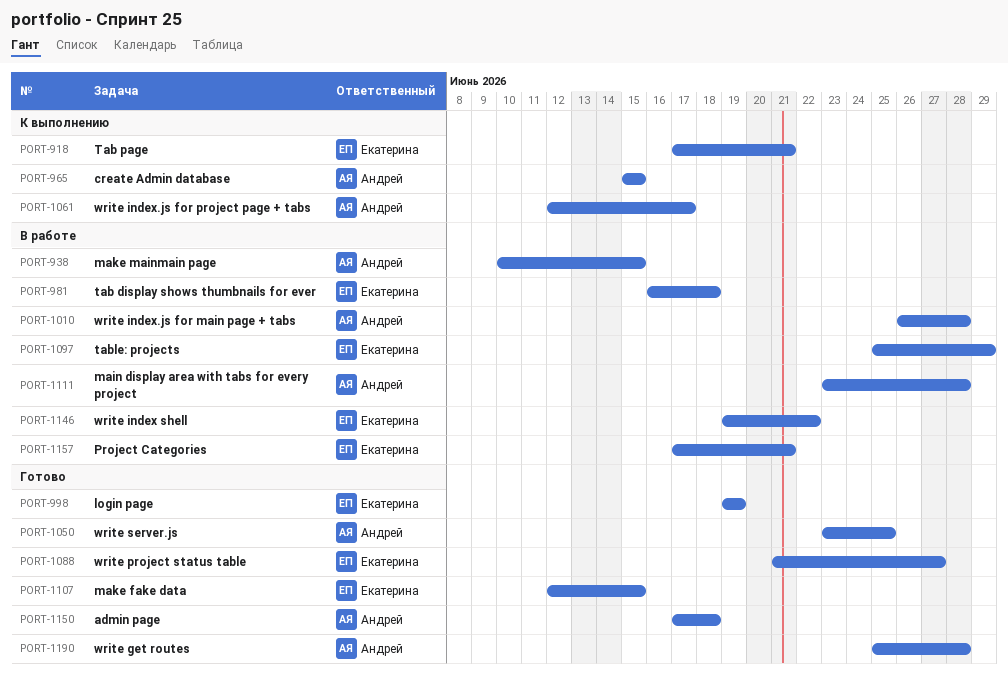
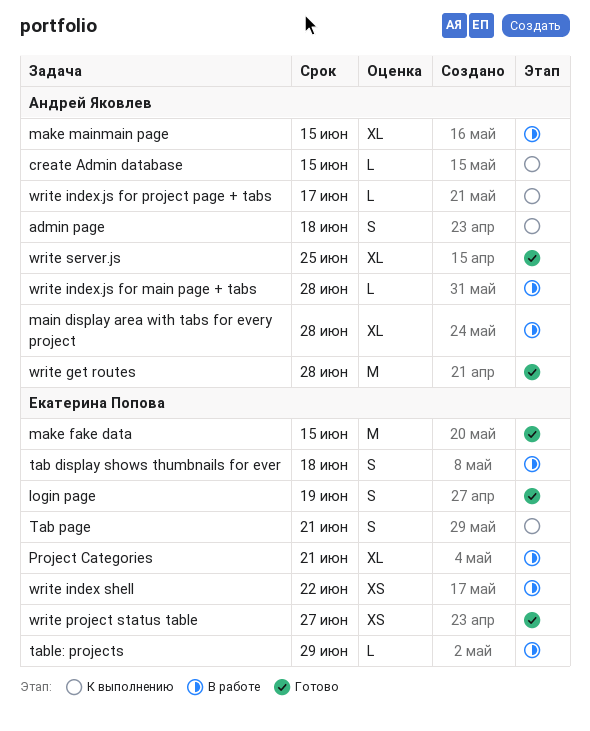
admin page, status: Готово -> К выполнению

